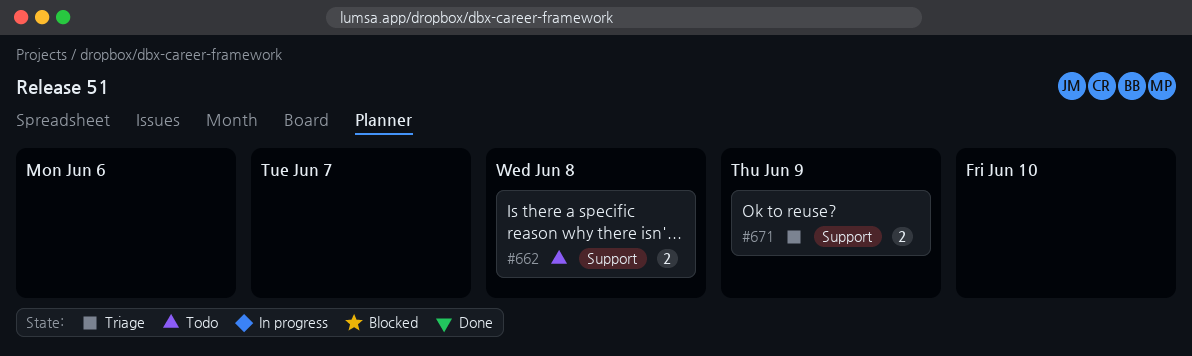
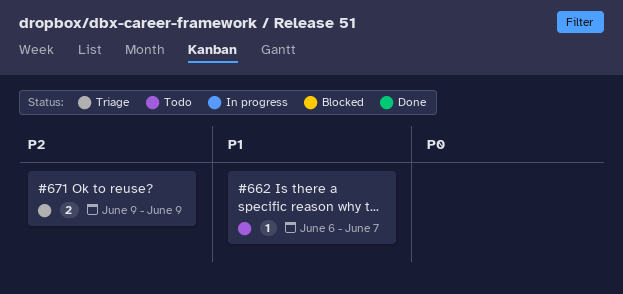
#662, estimate: 2 -> 1
#662, due: Jun 8 -> Jun 7

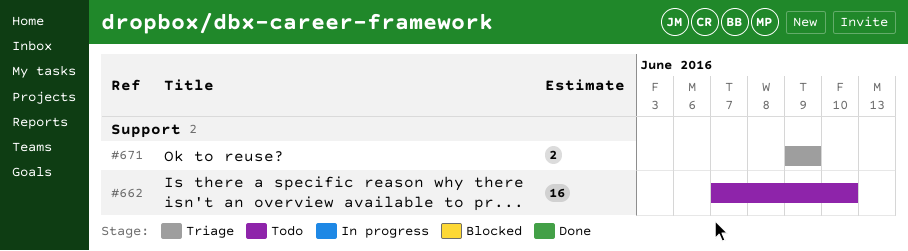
#662, estimate: 1 -> 16
#662, start: Jun 6 -> Jun 7
#662, due: Jun 7 -> Jun 10

